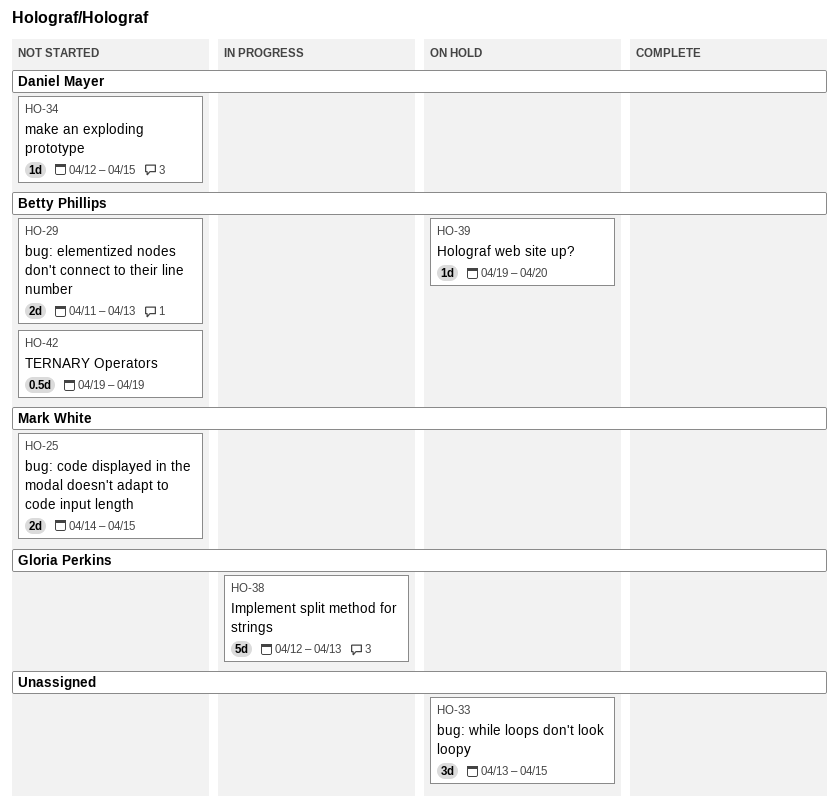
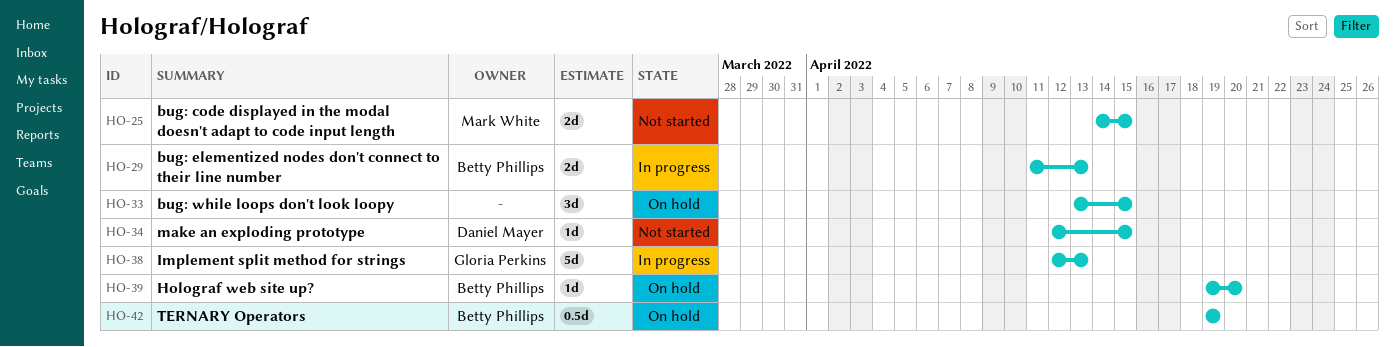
HO-29, status: Not started -> In progress
HO-42, status: Not started -> On hold

